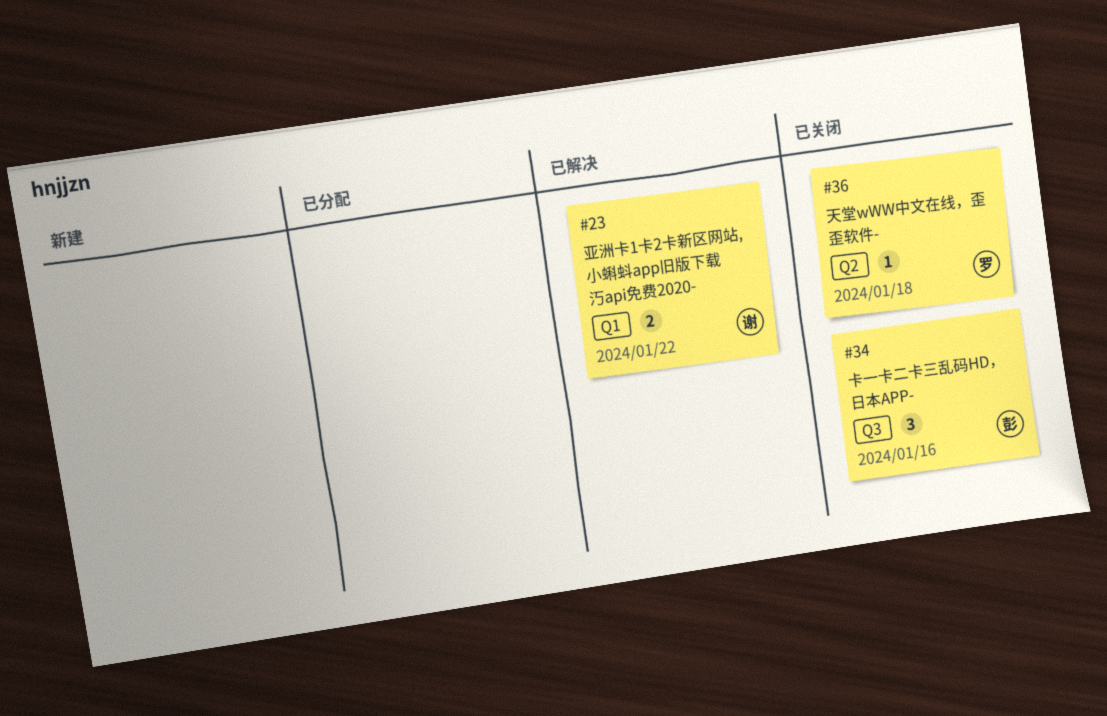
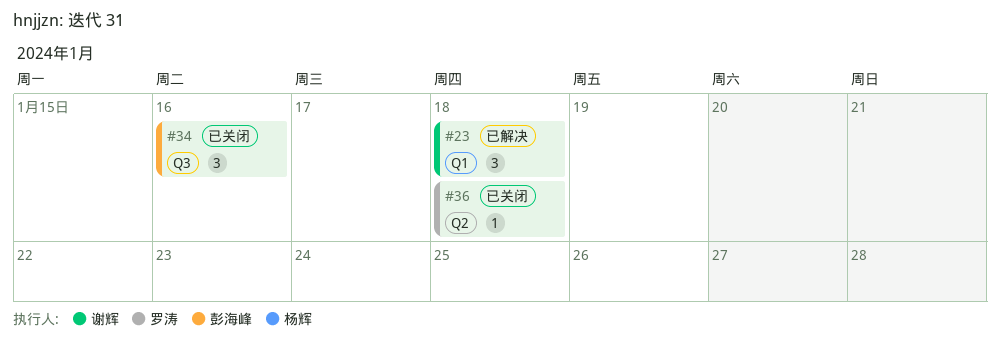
#23, estimate: 2 -> 3
#23, due: Jan 22 -> Jan 18

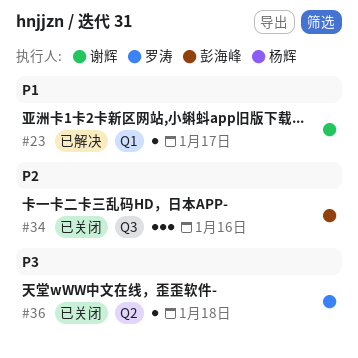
#23, estimate: 3 -> 1
#23, due: Jan 18 -> Jan 17

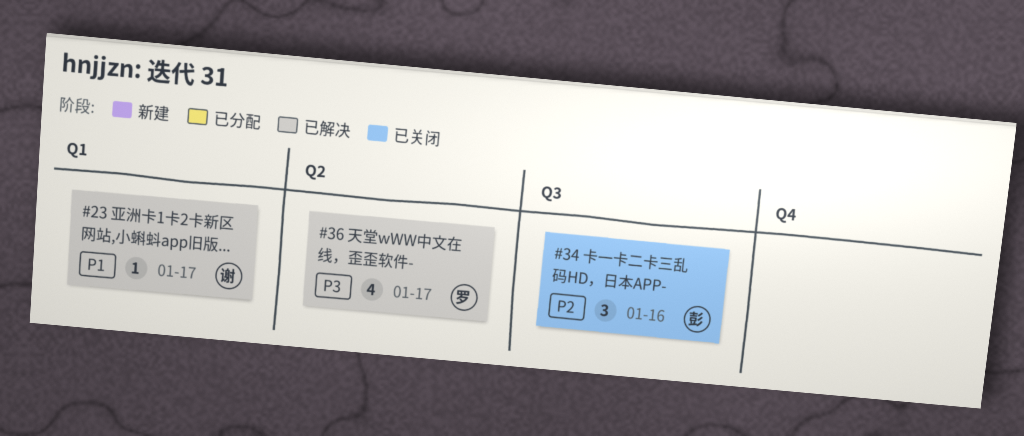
#36, status: 已关闭 -> 已解决
#36, estimate: 1 -> 4
#36, due: Jan 18 -> Jan 17

